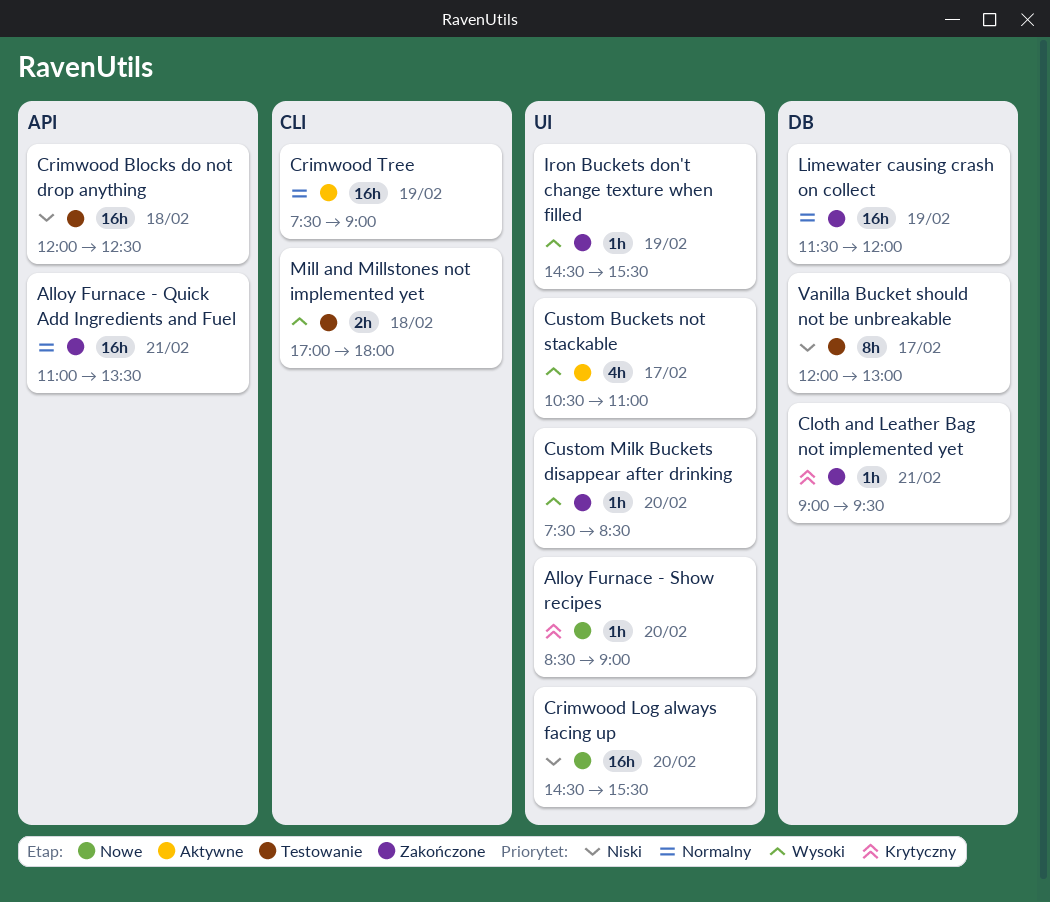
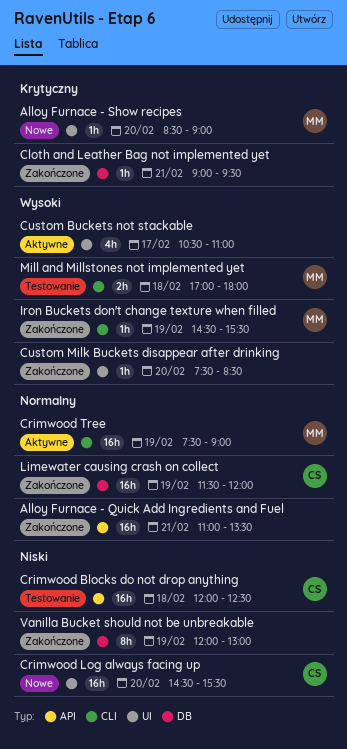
Iron Buckets don't change texture when filled, label: UI -> CLI
Vanilla Bucket should not be unbreakable, status: Testowanie -> Zakończone
Vanilla Bucket should not be unbreakable, day: Feb 17 -> Feb 19

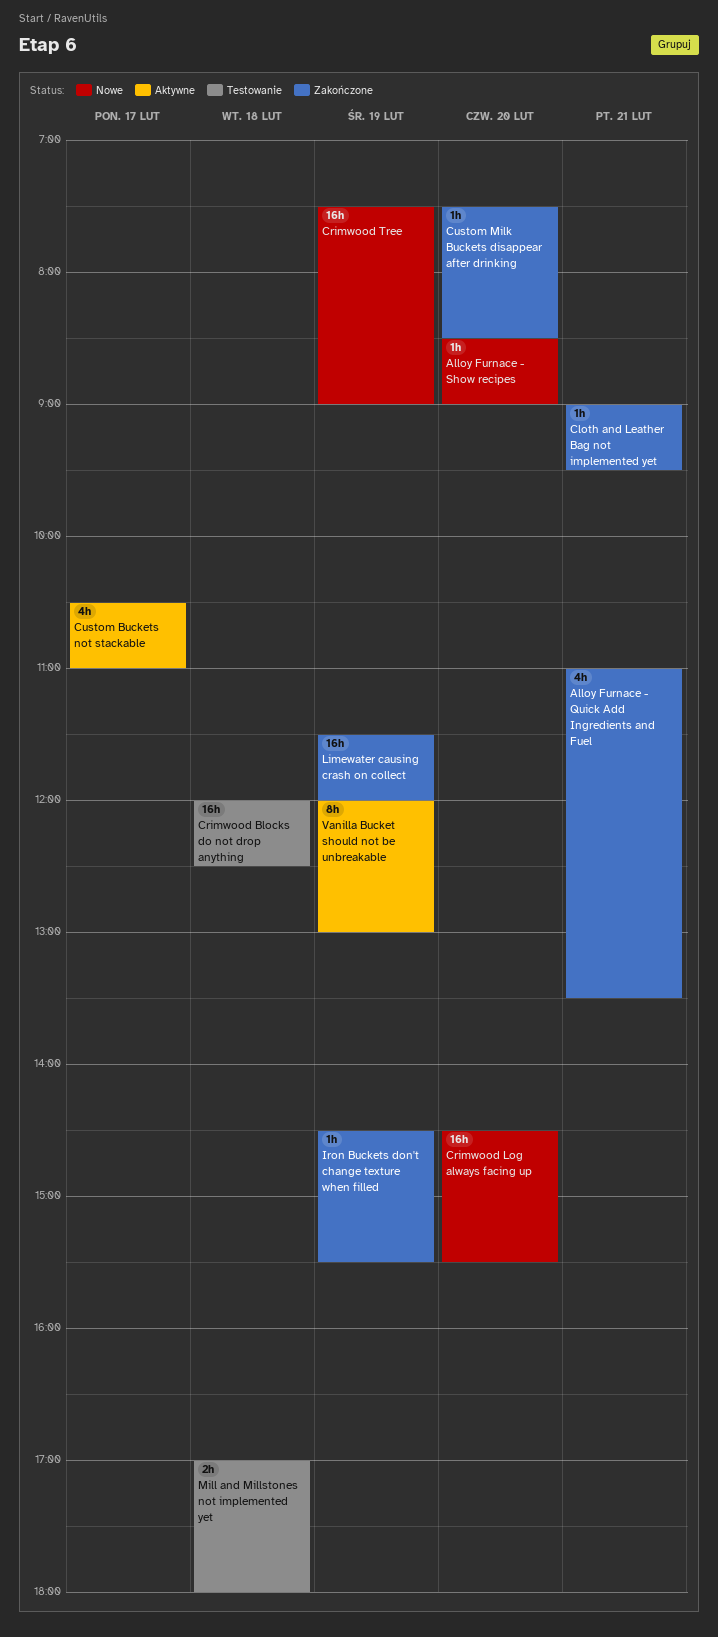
Alloy Furnace - Quick Add Ingredients and Fuel, estimate: 16h -> 4h
Crimwood Tree, status: Aktywne -> Nowe
Vanilla Bucket should not be unbreakable, status: Zakończone -> Aktywne

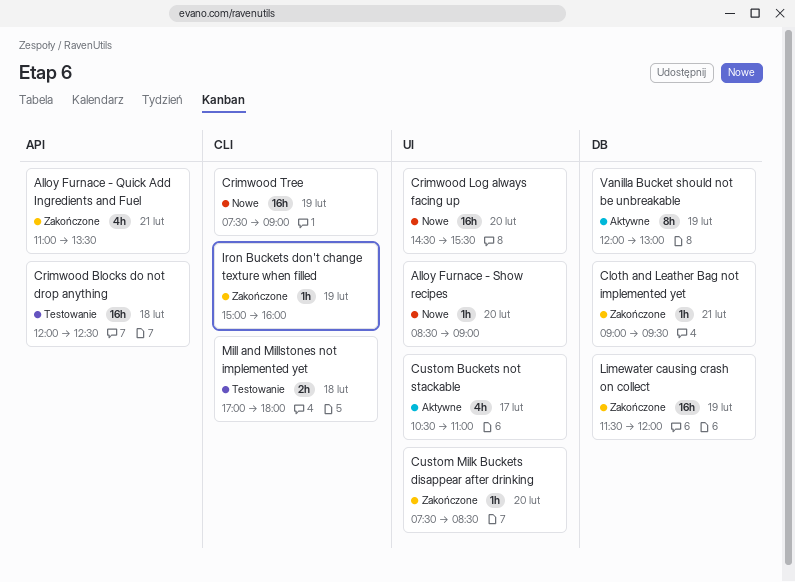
Iron Buckets don't change texture when filled, begins: 14:30 -> 15:00
Iron Buckets don't change texture when filled, ends: 15:30 -> 16:00

